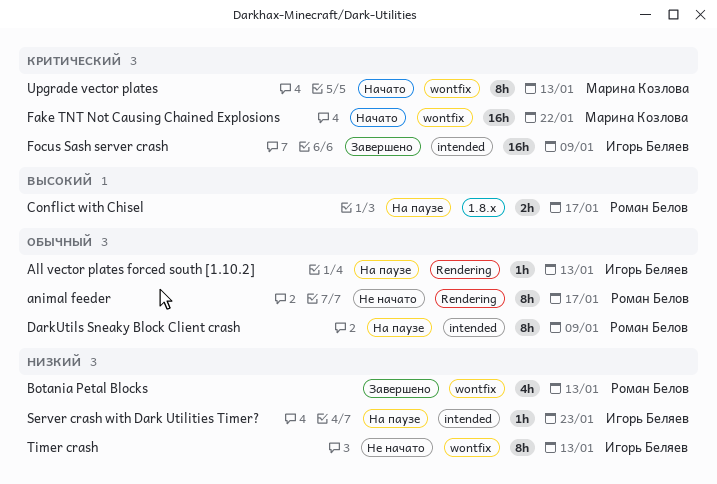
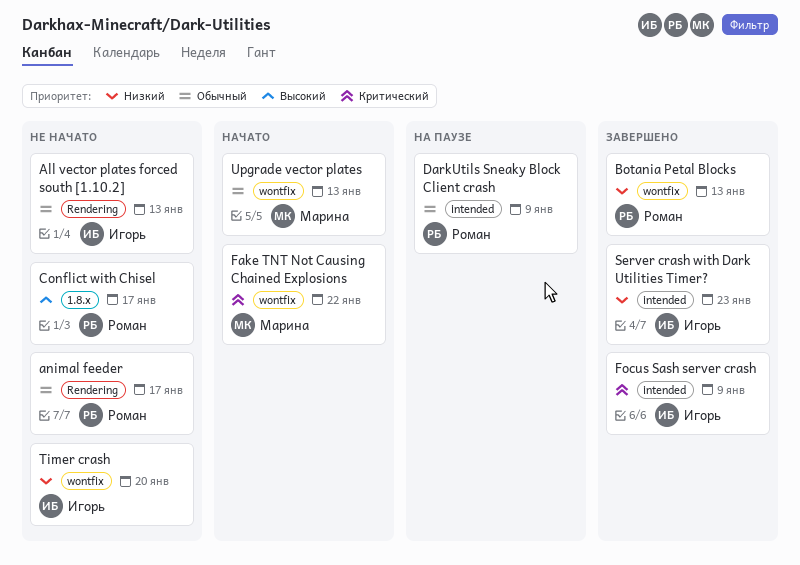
All vector plates forced south [1.10.2], status: На паузе -> Не начато
Conflict with Chisel, status: На паузе -> Не начато
Server crash with Dark Utilities Timer?, status: На паузе -> Завершено
Timer crash, due: Jan 13 -> Jan 20
Upgrade vector plates, priority: Критический -> Обычный

